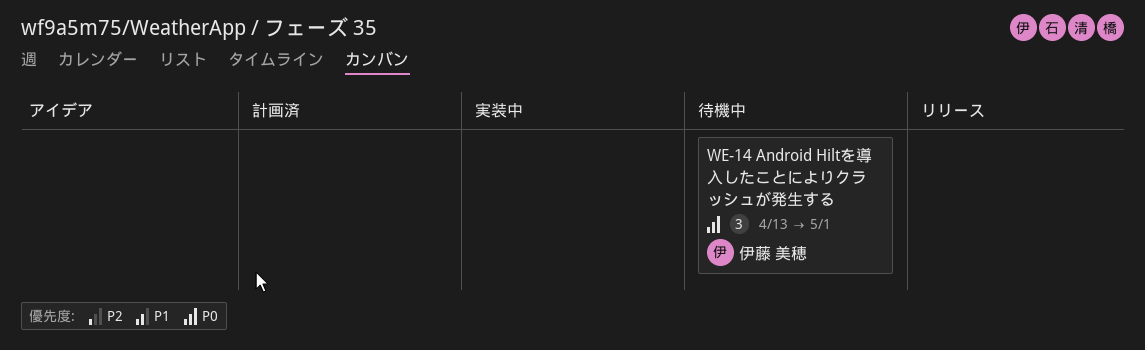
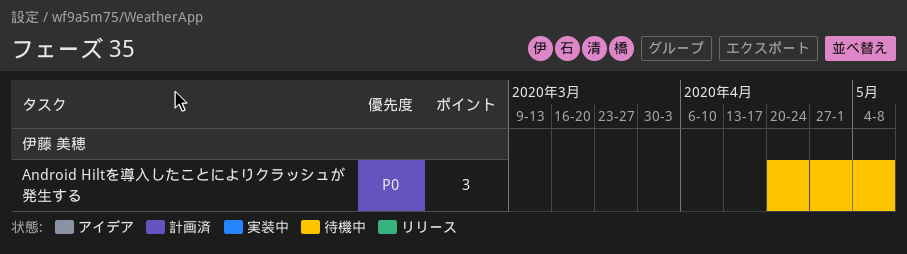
Android Hiltを導入したことによりクラッシュが発生する, start: Apr 13 -> Apr 20
Android Hiltを導入したことによりクラッシュが発生する, due: May 1 -> May 8

